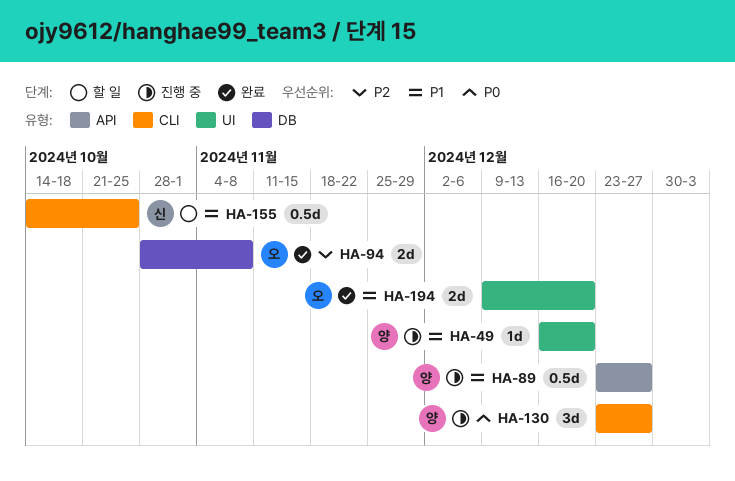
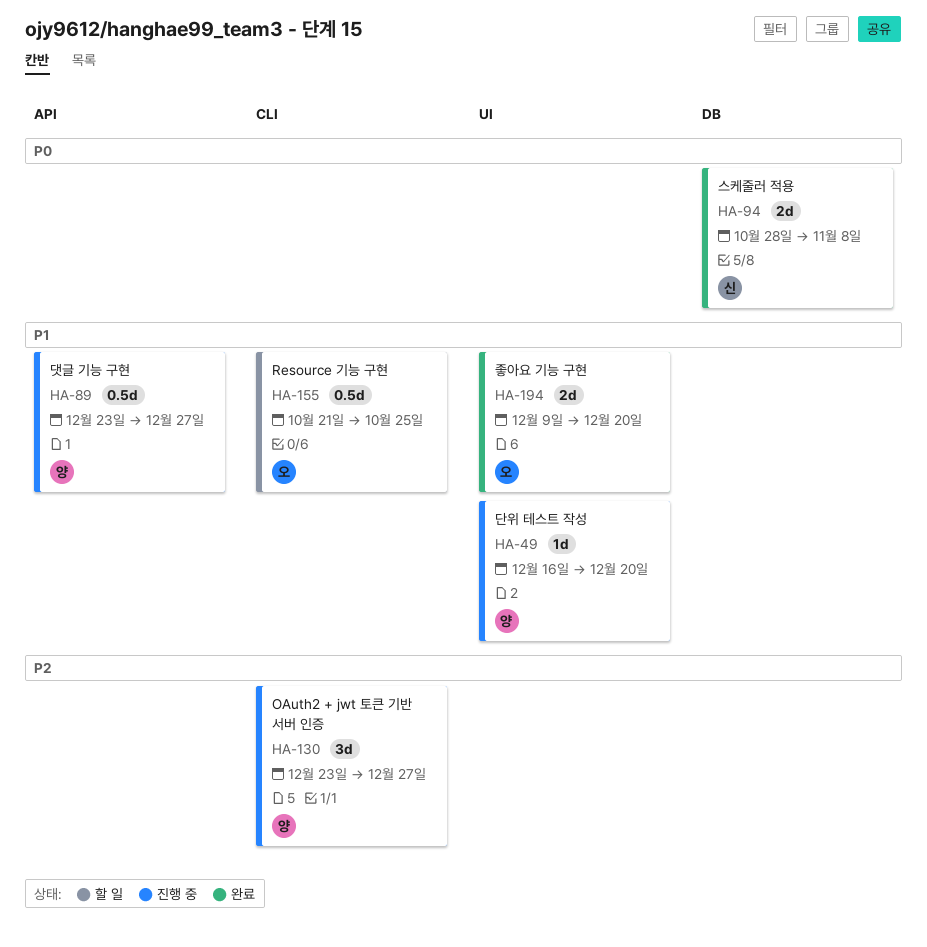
HA-94, owner: 오 -> 신
HA-94, priority: P2 -> P0
HA-130, priority: P0 -> P2
HA-155, owner: 신 -> 오
HA-155, start: Oct 14 -> Oct 21

